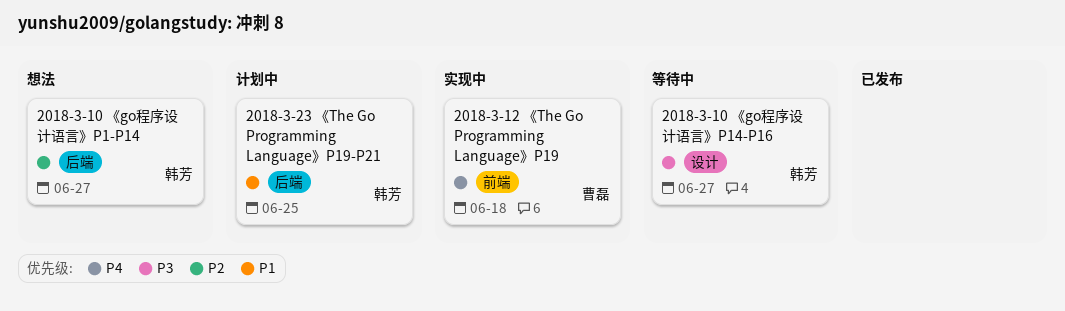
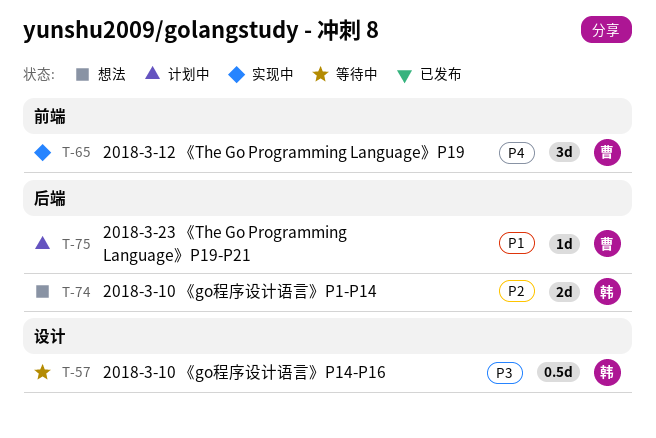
2018-3-23 《The Go Programming Language》P19-P21, owner: 韩芳 -> 曹磊

